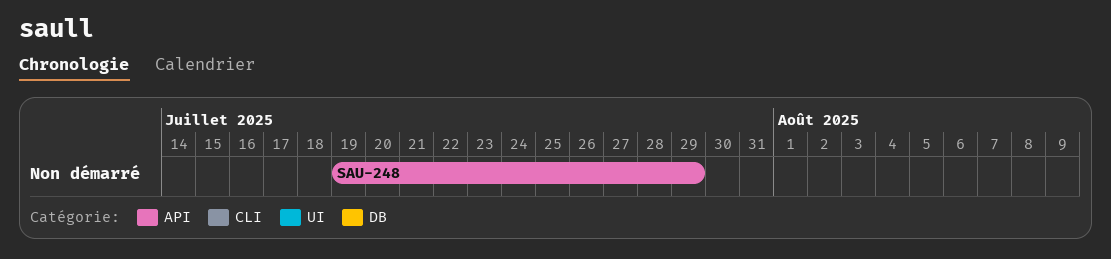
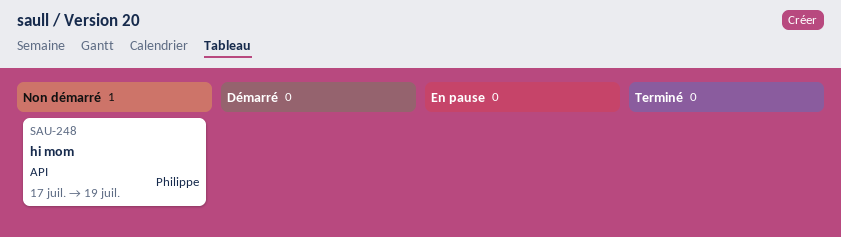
SAU-248, start: Jul 19 -> Jul 17
SAU-248, due: Jul 29 -> Jul 19

